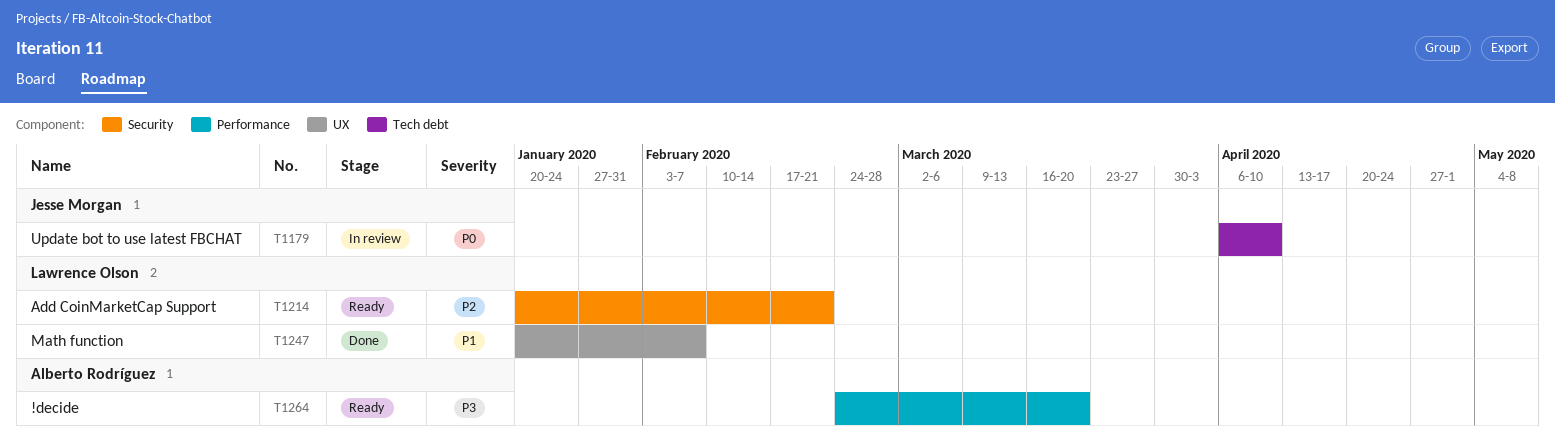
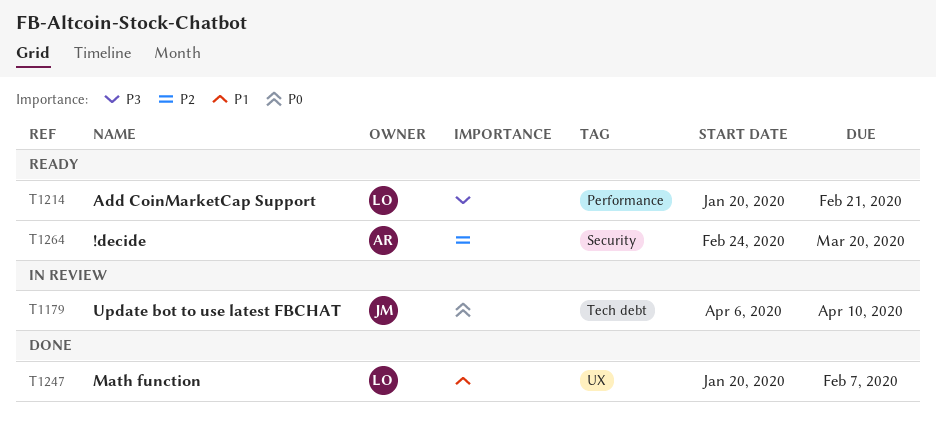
T1214, priority: P2 -> P3
T1214, label: Security -> Performance
T1264, priority: P3 -> P2
T1264, label: Performance -> Security

